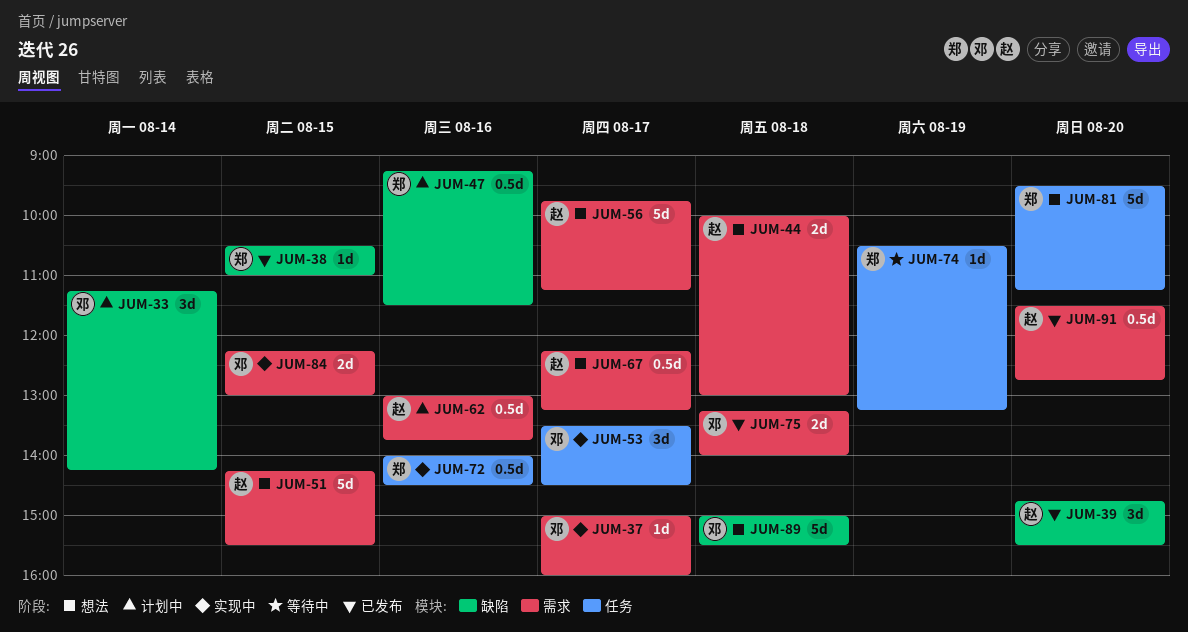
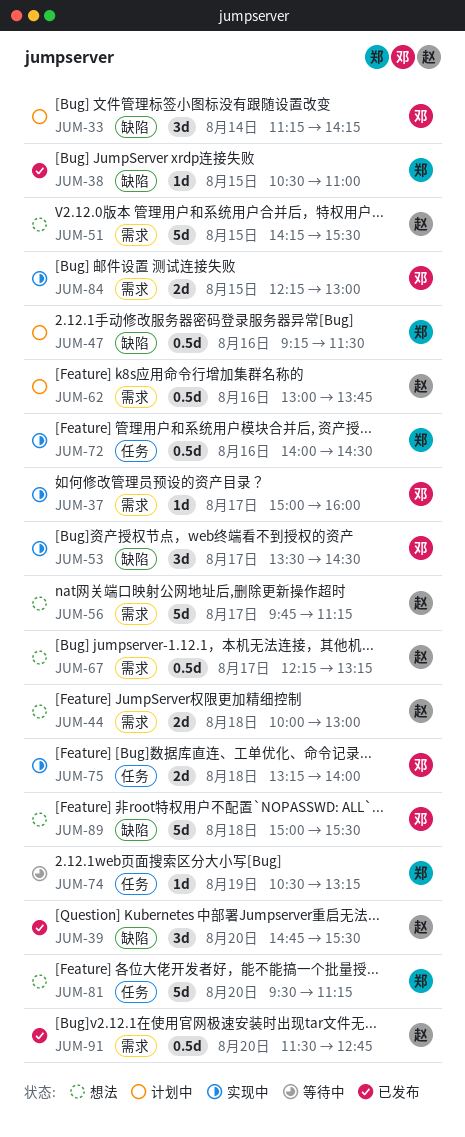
JUM-53, label: 任务 -> 缺陷
JUM-75, status: 已发布 -> 实现中
JUM-75, label: 需求 -> 任务

